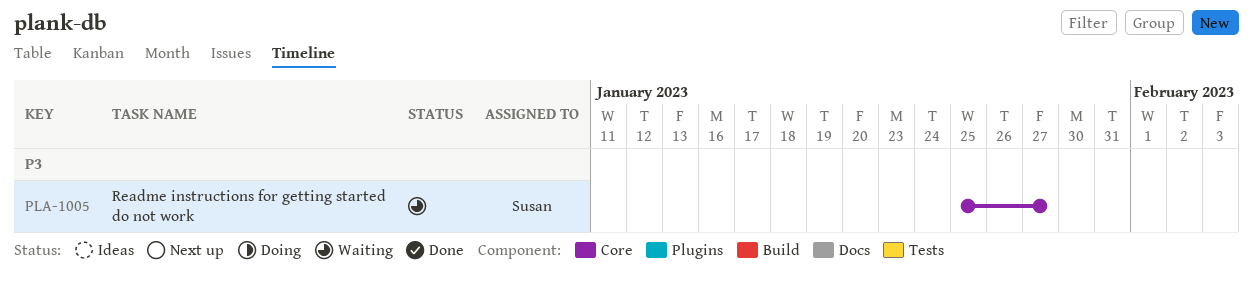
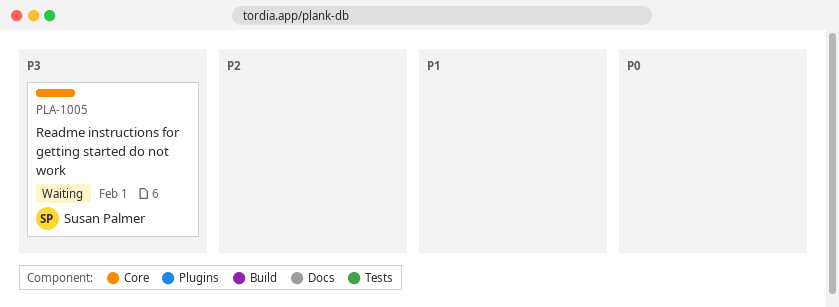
PLA-1005, due: Jan 27 -> Feb 1

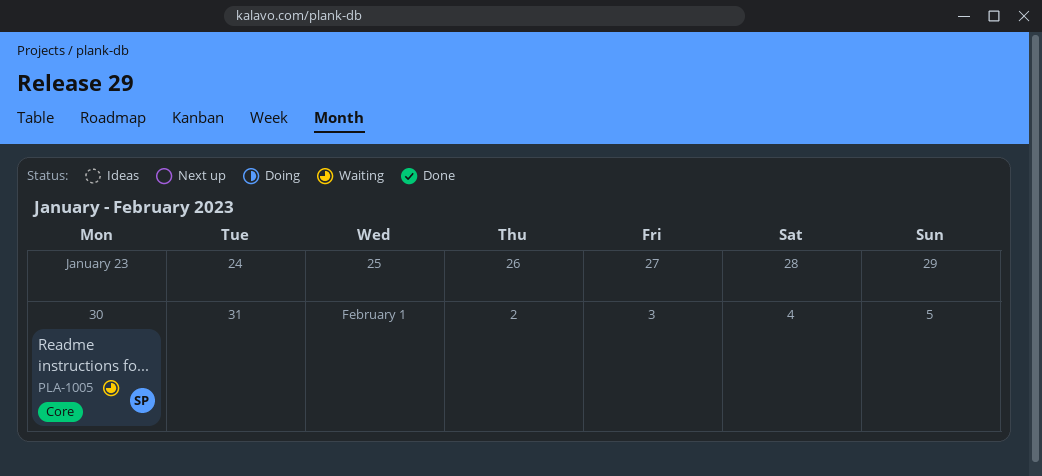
PLA-1005, due: Feb 1 -> Jan 30

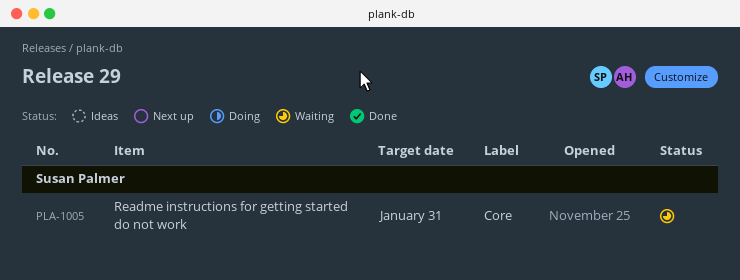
PLA-1005, due: Jan 30 -> Jan 31

